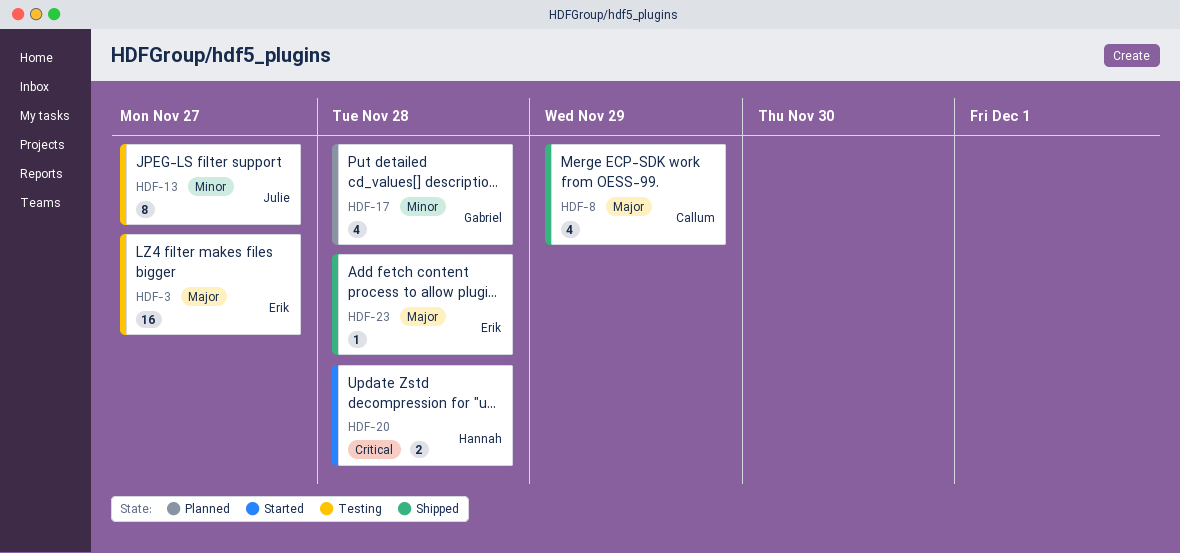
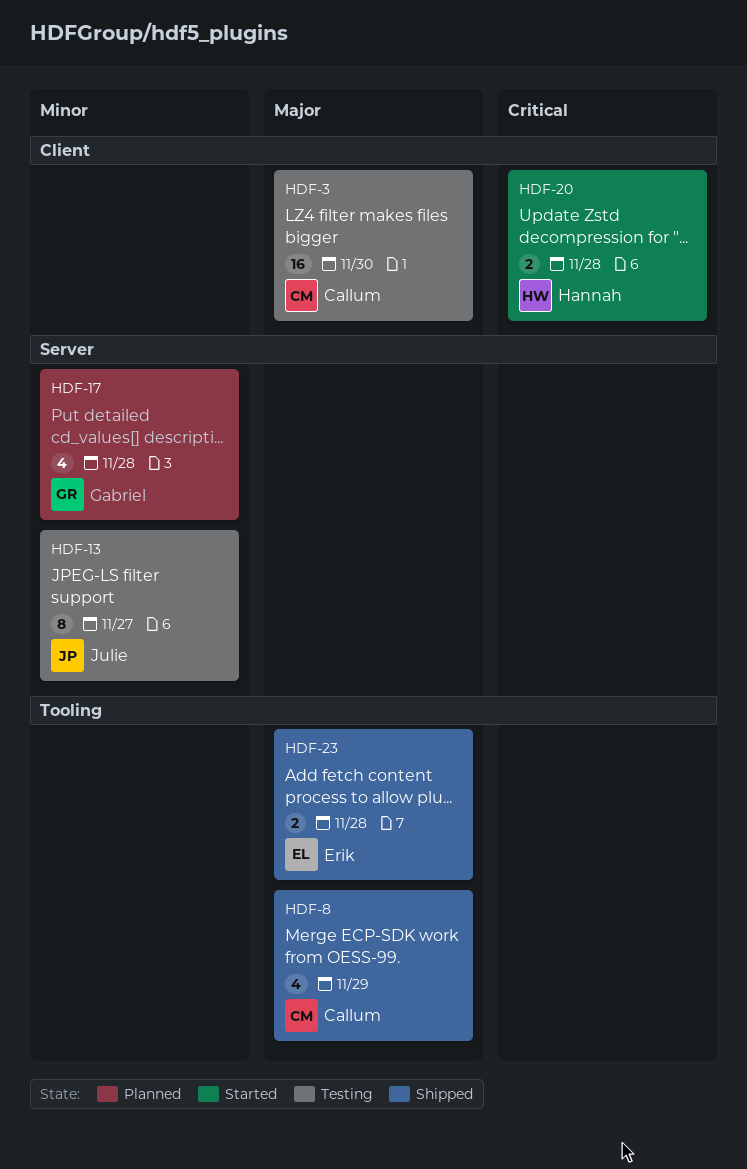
HDF-3, owner: Erik -> Callum
HDF-3, due: Nov 27 -> Nov 30
HDF-23, estimate: 1 -> 2

